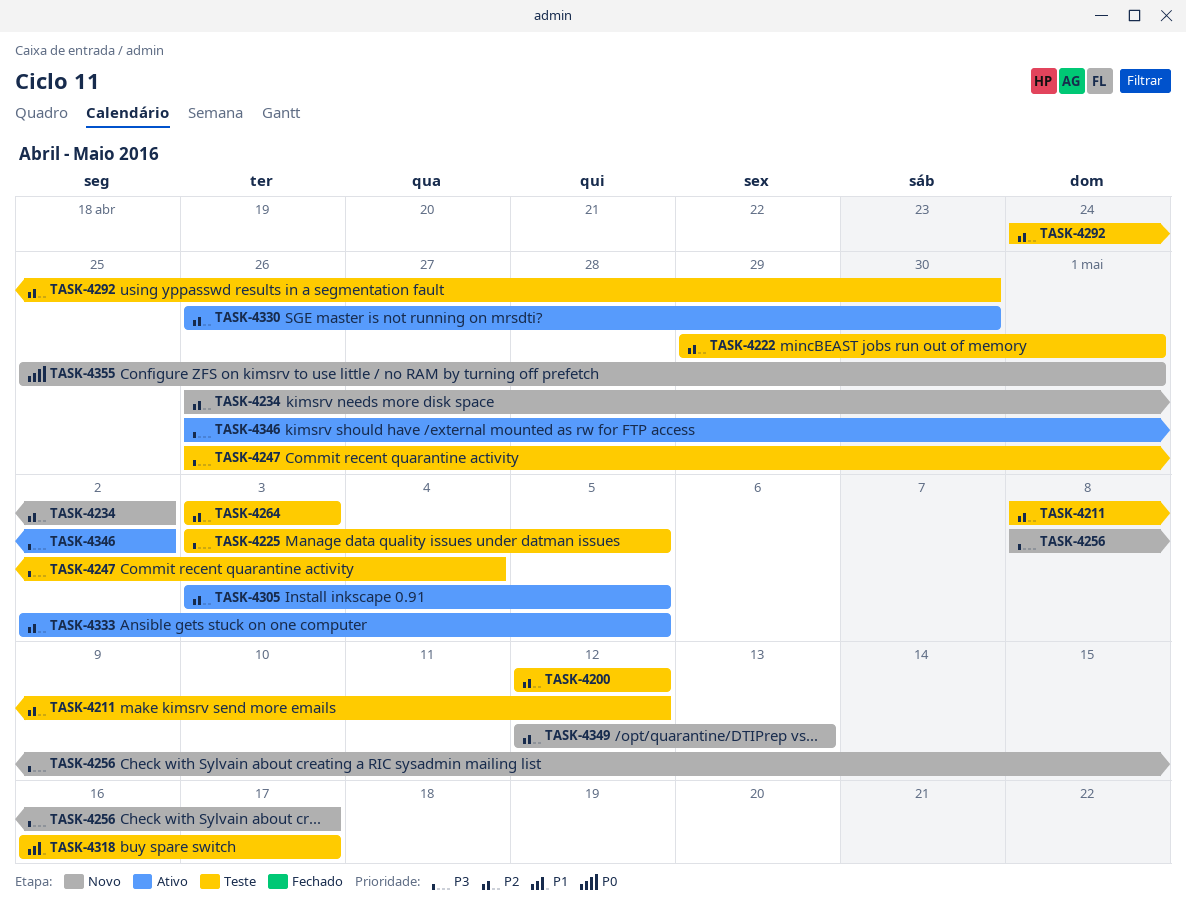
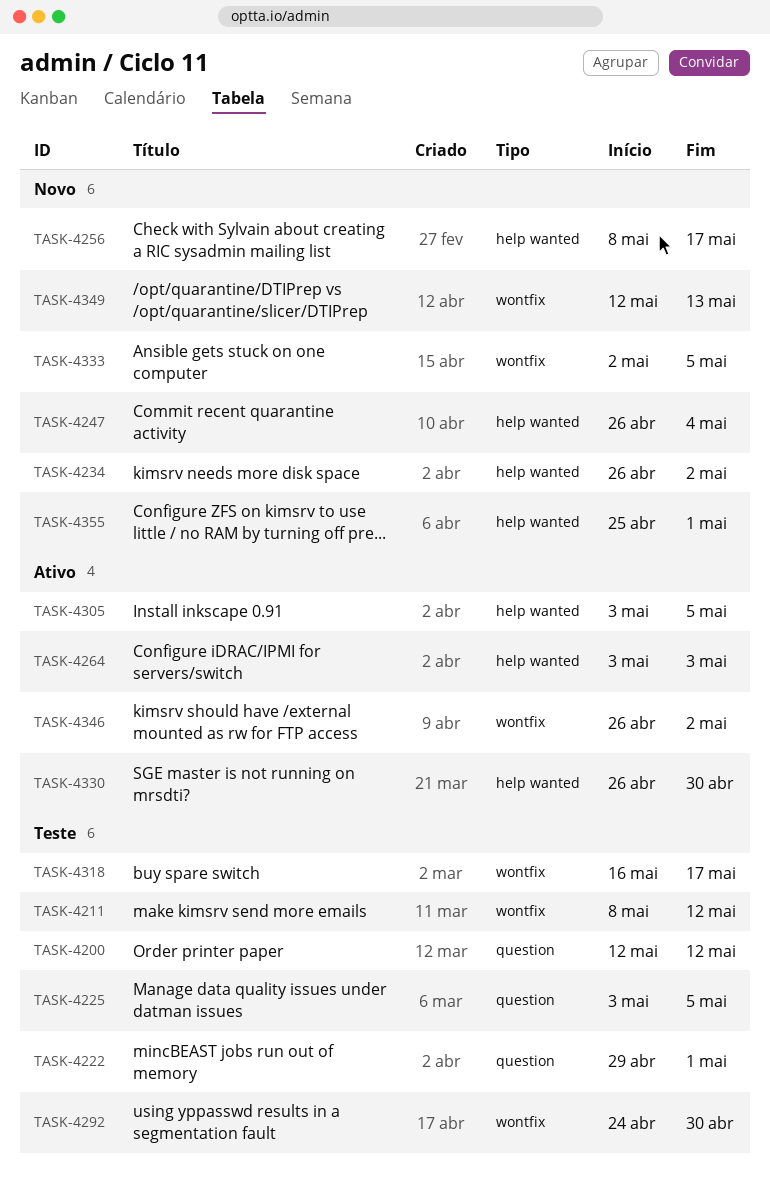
TASK-4247, status: Teste -> Novo
TASK-4264, status: Teste -> Ativo
TASK-4333, status: Ativo -> Novo

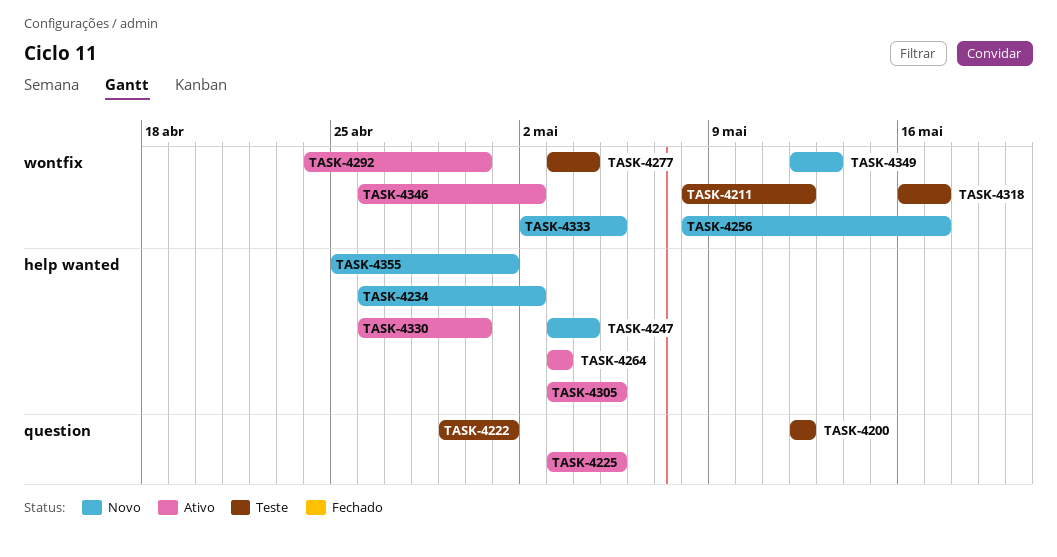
TASK-4225, status: Teste -> Ativo
TASK-4247, start: Apr 26 -> May 3
TASK-4256, label: help wanted -> wontfix
TASK-4277: none -> present
TASK-4292, status: Teste -> Ativo

